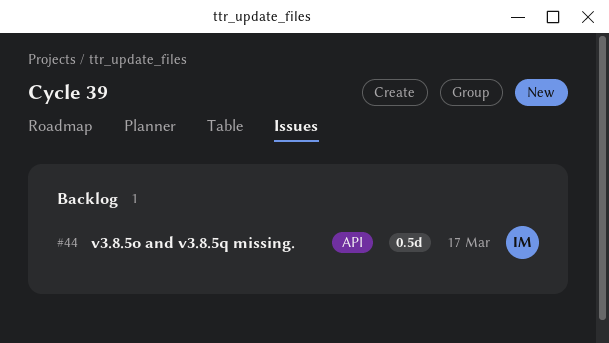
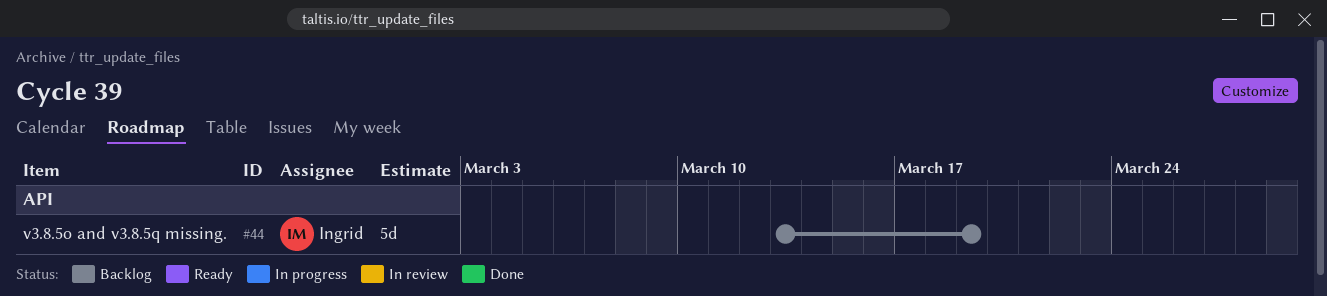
#44, estimate: 0.5d -> 5d
#44, due: Mar 17 -> Mar 19

